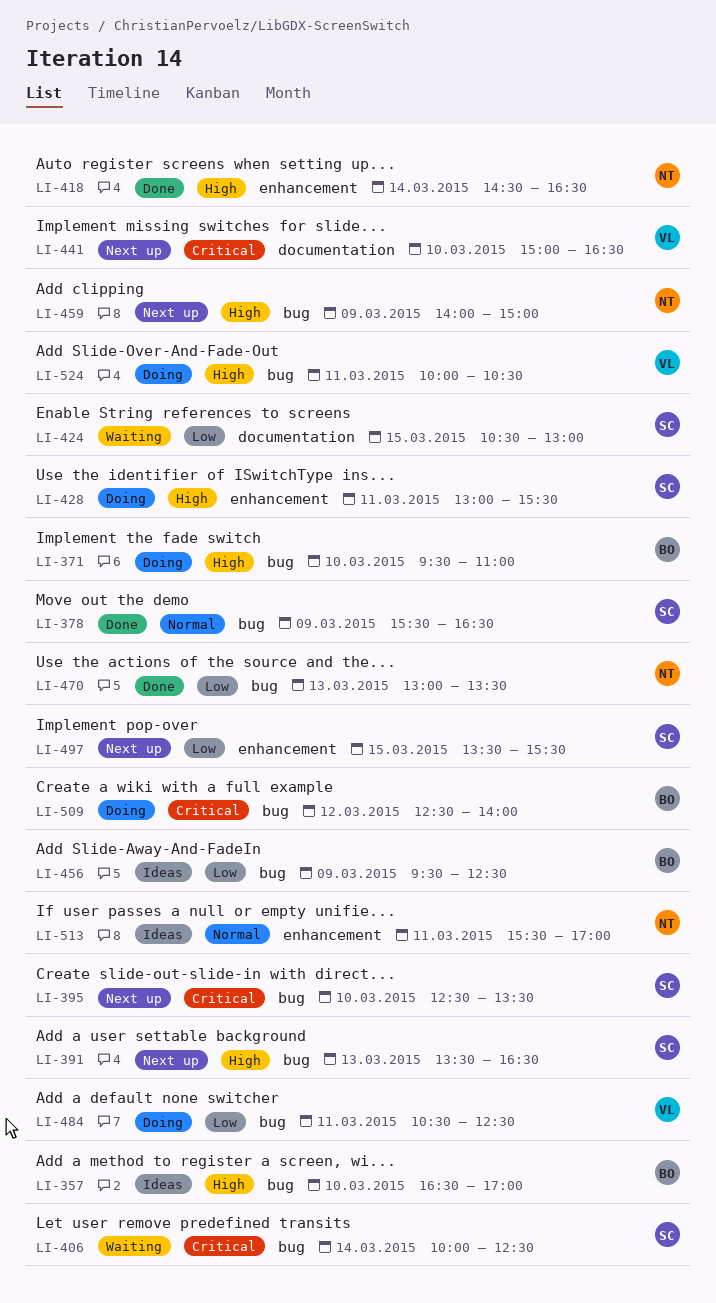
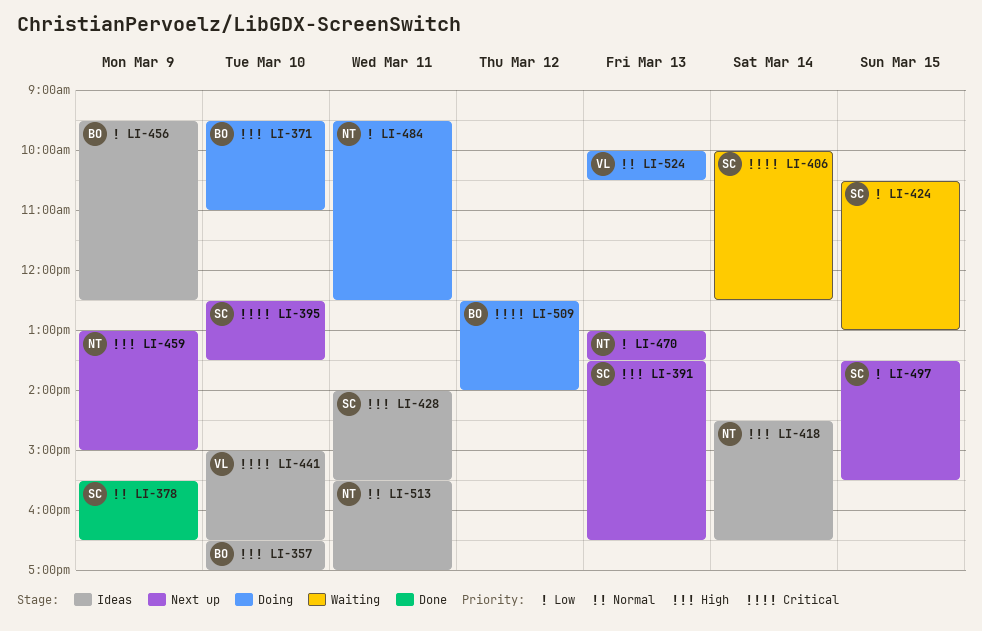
LI-418, status: Done -> Ideas
LI-428, status: Doing -> Ideas
LI-428, begins: 13:00 -> 14:00
LI-441, status: Next up -> Ideas
LI-459, begins: 14:00 -> 13:00
LI-470, status: Done -> Next up
LI-484, owner: VL -> NT
LI-484, begins: 10:30 -> 09:30
LI-524, priority: High -> Normal
LI-524, day: Mar 11 -> Mar 13

